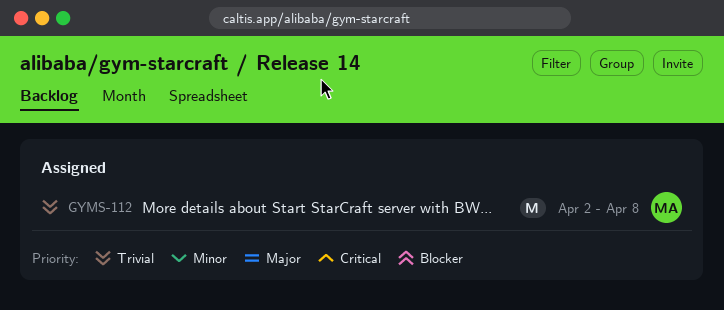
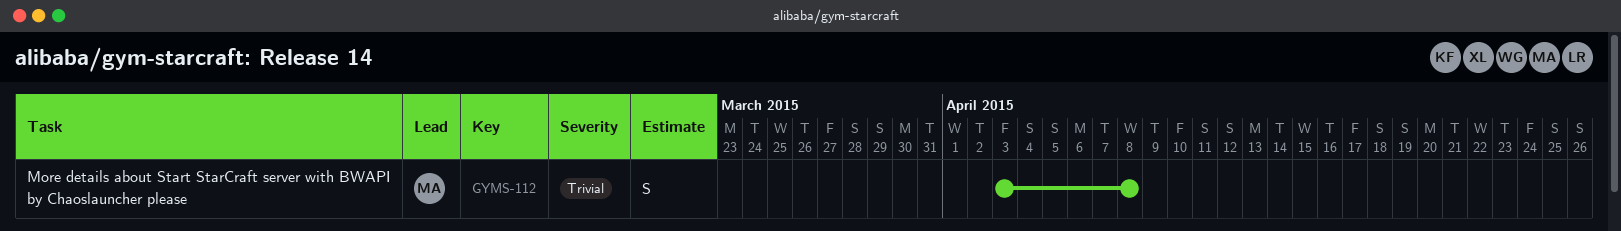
GYMS-112, estimate: M -> S
GYMS-112, start: Apr 2 -> Apr 3

